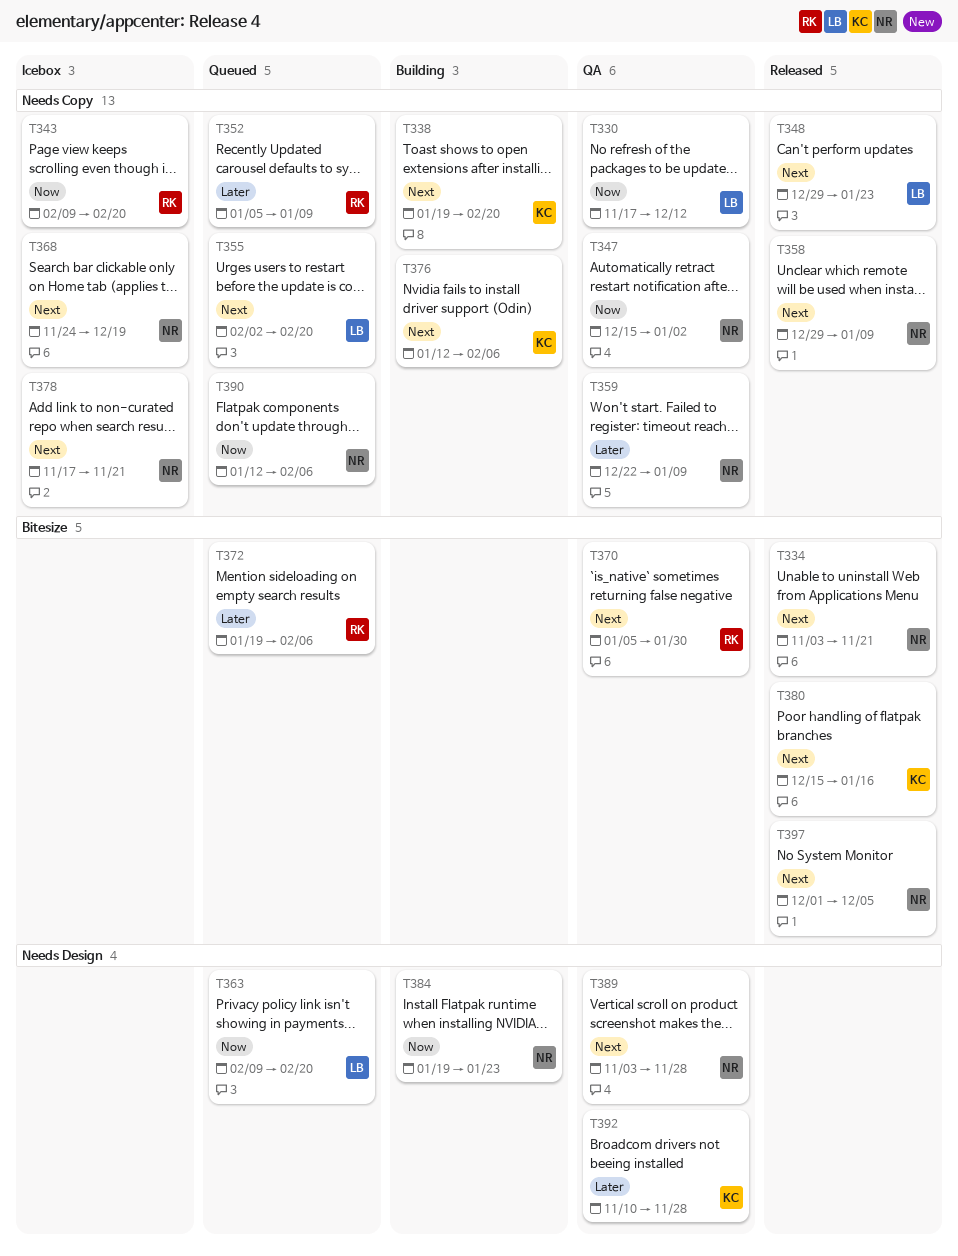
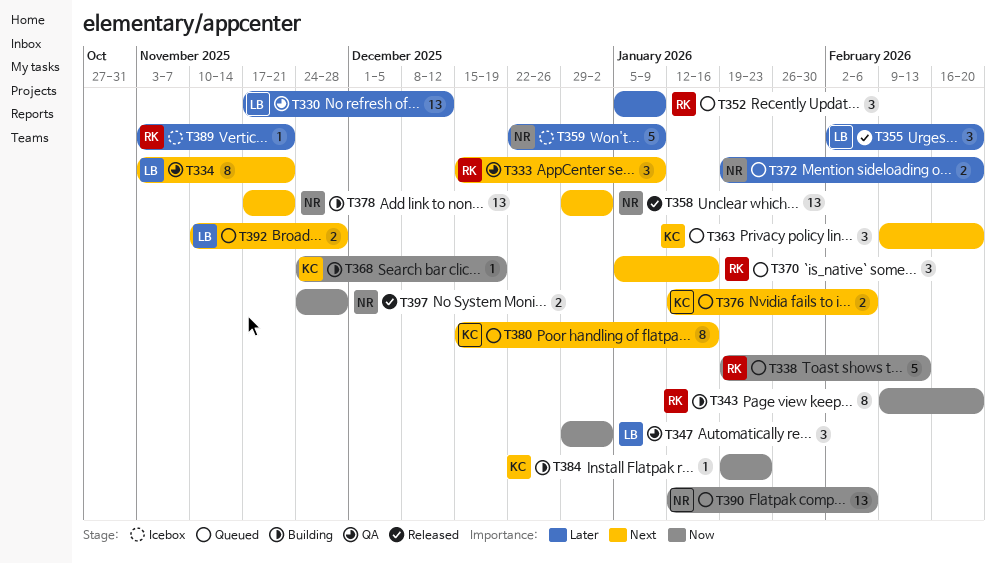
T330, priority: Now -> Later
T333: none -> present
T334, status: Released -> QA
T334, owner: NR -> LB
T338, status: Building -> Queued
T338, owner: KC -> RK
T338, priority: Next -> Now
T338, due: Feb 20 -> Feb 13
T343, status: Icebox -> Building
T347, owner: NR -> LB
T347, start: Dec 15 -> Dec 29
T348: present -> none
T355, status: Queued -> Released
T355, priority: Next -> Later
T358, due: Jan 9 -> Jan 2
T359, status: QA -> Icebox
T363, owner: LB -> KC
T363, priority: Now -> Next
T368, status: Icebox -> Building
T368, owner: NR -> KC
T368, priority: Next -> Now
T370, status: QA -> Queued
T370, due: Jan 30 -> Jan 16
T372, owner: RK -> NR
T372, due: Feb 6 -> Feb 20
T376, status: Building -> Queued
T378, status: Icebox -> Building
T380, status: Released -> Queued
T384, owner: NR -> KC
T389, status: QA -> Icebox
T389, owner: NR -> RK
T389, priority: Next -> Later
T389, due: Nov 28 -> Nov 21
T392, status: QA -> Queued
T392, owner: KC -> LB
T392, priority: Later -> Next
T397, priority: Next -> Now
T397, start: Dec 1 -> Nov 24
T397, due: Dec 5 -> Nov 28

